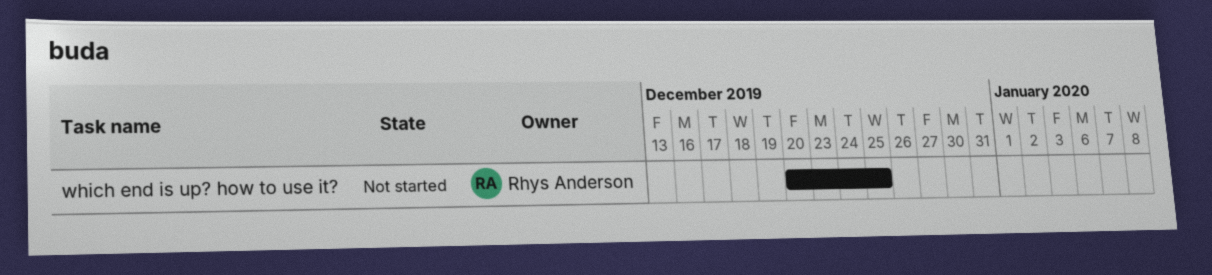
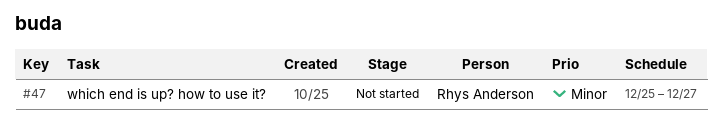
which end is up? how to use it?, start: Dec 20 -> Dec 25
which end is up? how to use it?, due: Dec 25 -> Dec 27

